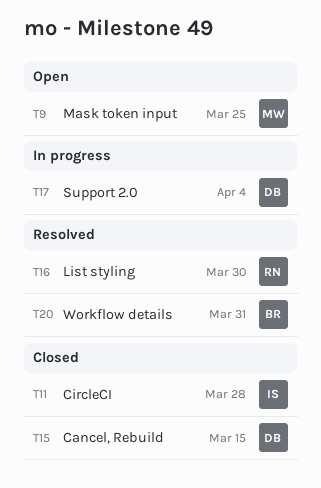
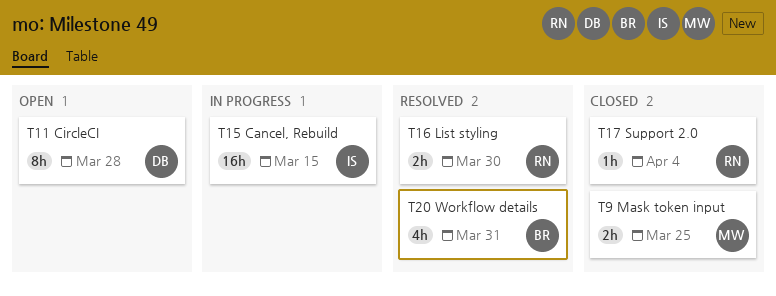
T9, status: Open -> Closed
T11, status: Closed -> Open
T11, owner: IS -> DB
T15, status: Closed -> In progress
T15, owner: DB -> IS
T17, status: In progress -> Closed
T17, owner: DB -> RN

